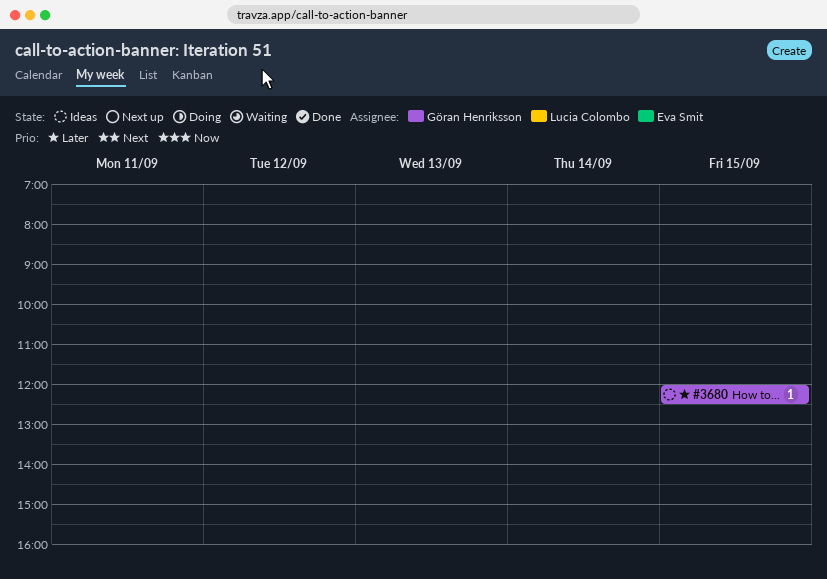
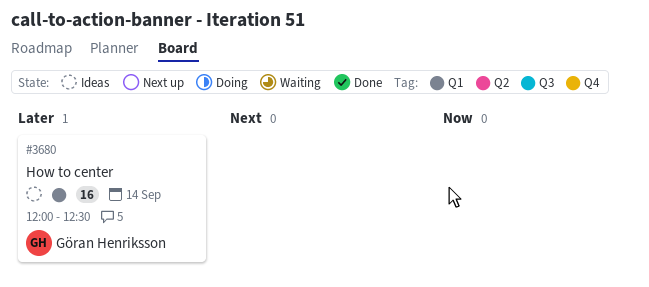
#3680, estimate: 1 -> 16
#3680, day: Sep 15 -> Sep 14

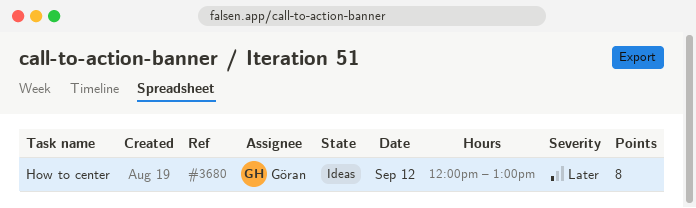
#3680, estimate: 16 -> 8
#3680, day: Sep 14 -> Sep 12
#3680, ends: 12:30 -> 13:00

